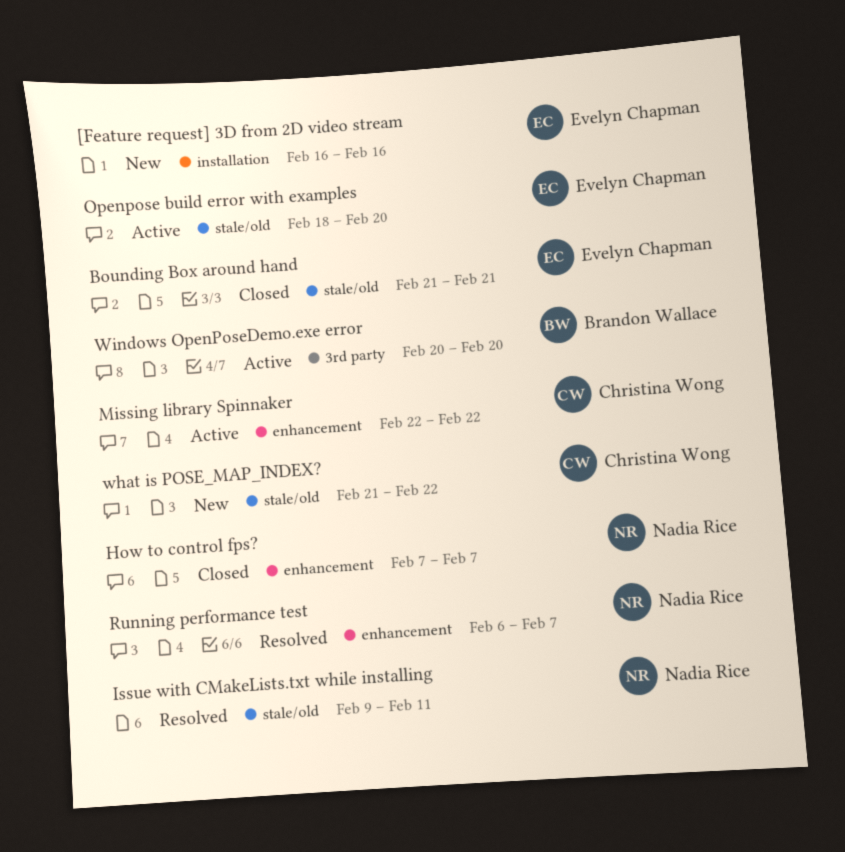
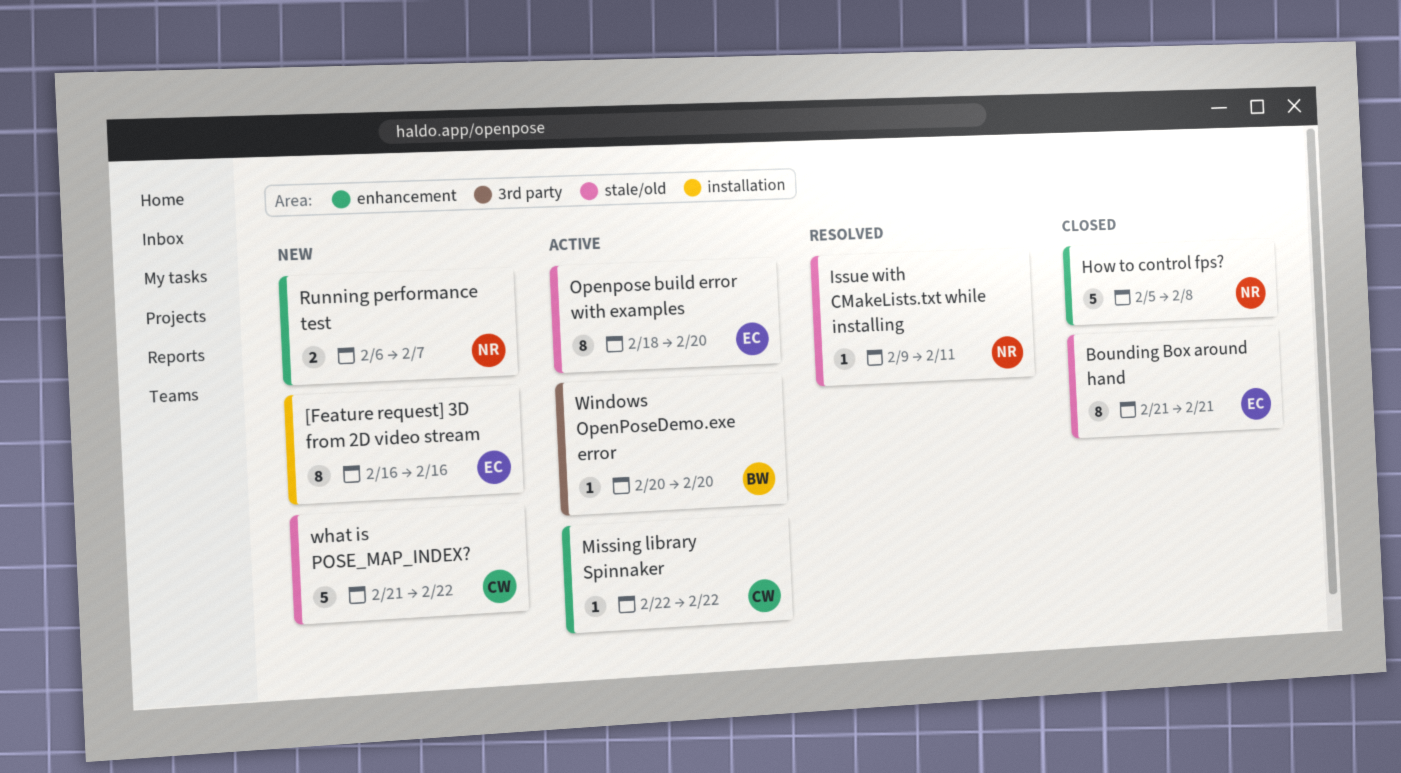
How to control fps?, start: Feb 7 -> Feb 5
How to control fps?, due: Feb 7 -> Feb 8
Running performance test, status: Resolved -> New

